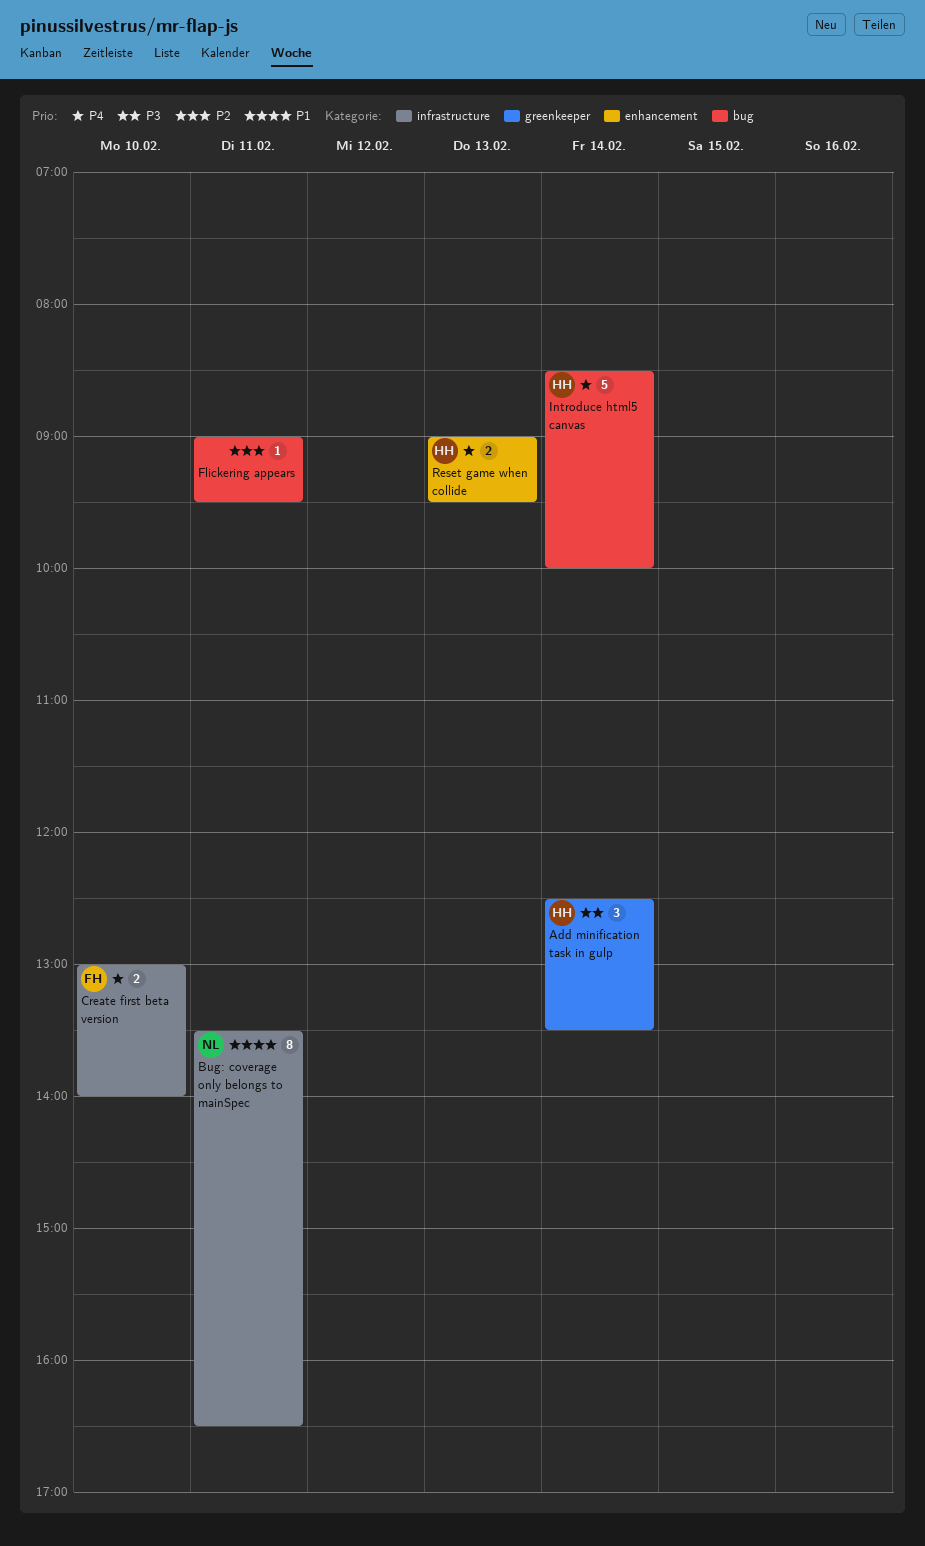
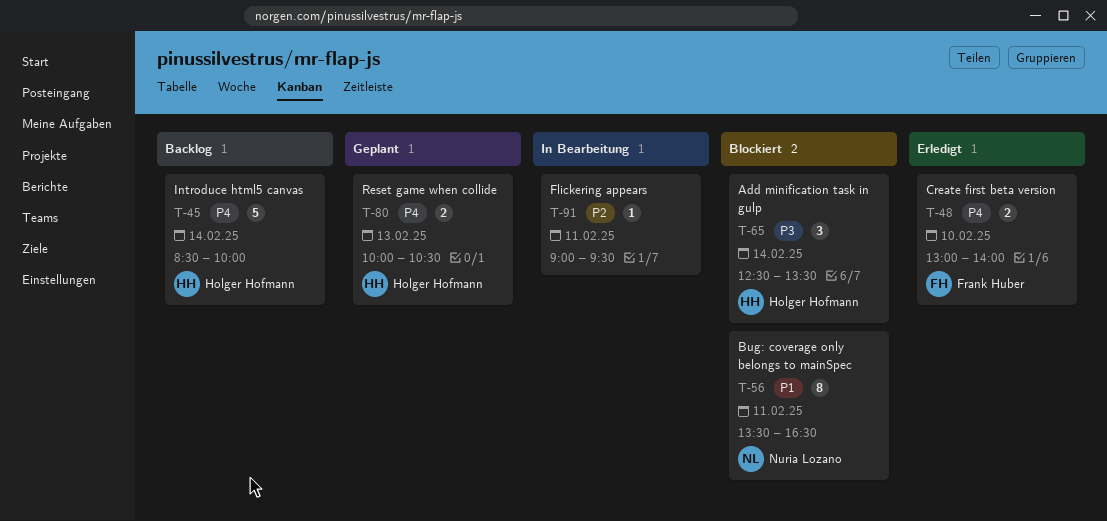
Reset game when collide, begins: 09:00 -> 10:00
Reset game when collide, ends: 09:30 -> 10:30

